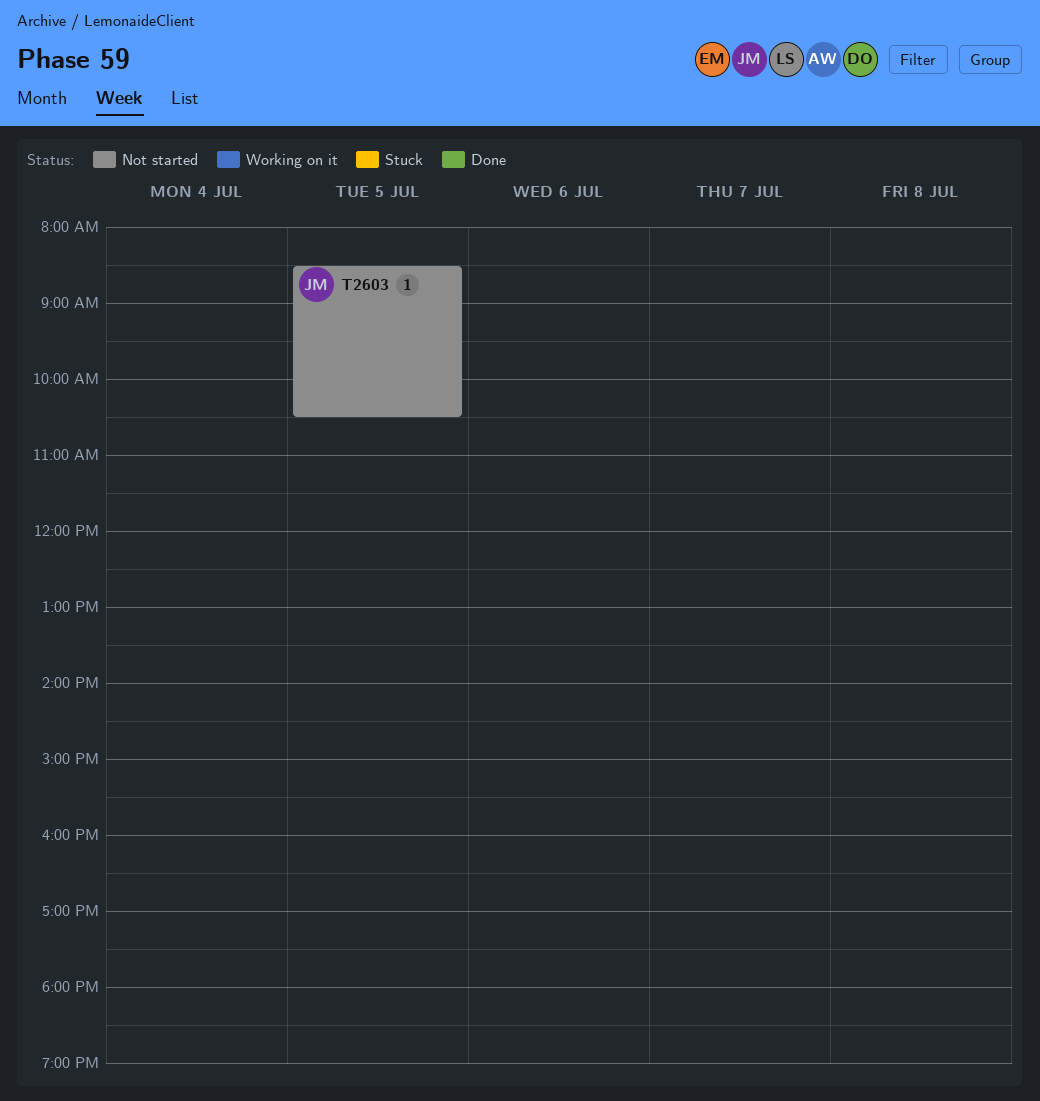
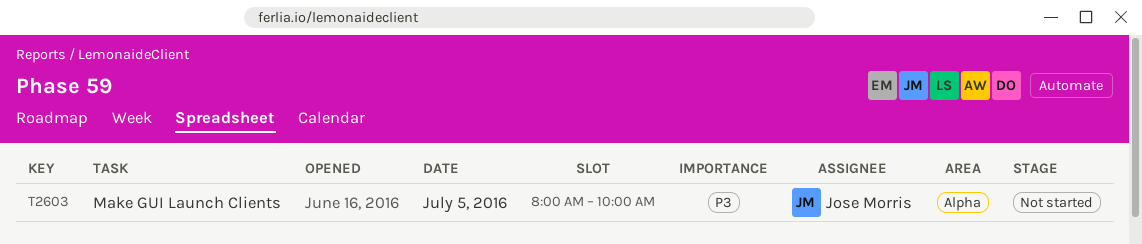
T2603, begins: 08:30 -> 08:00
T2603, ends: 10:30 -> 10:00

